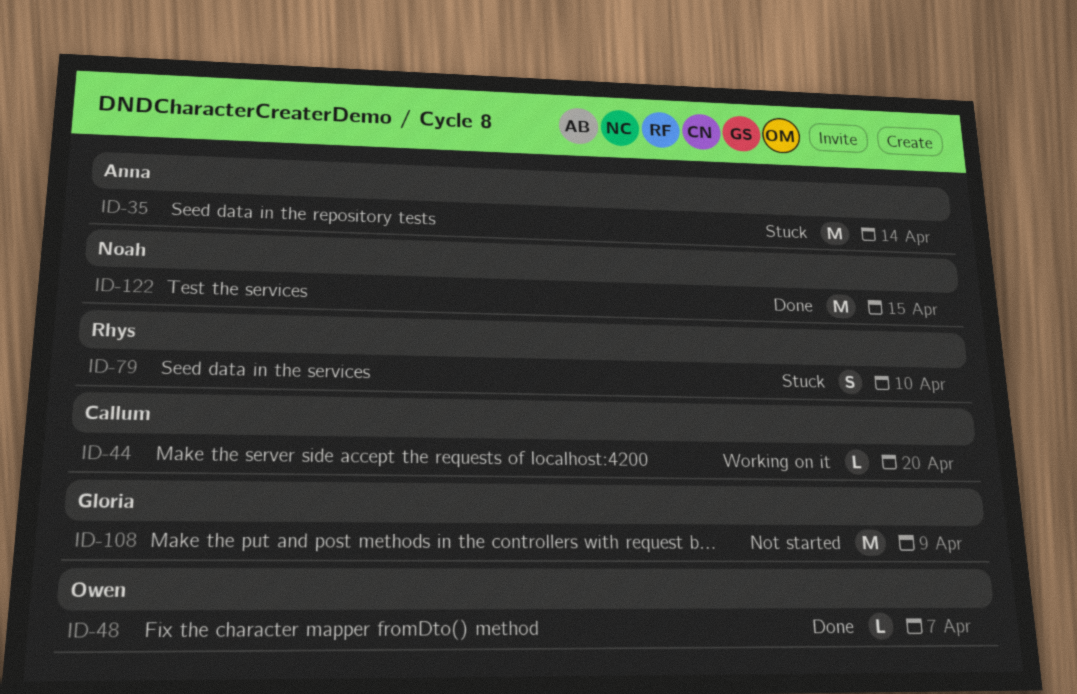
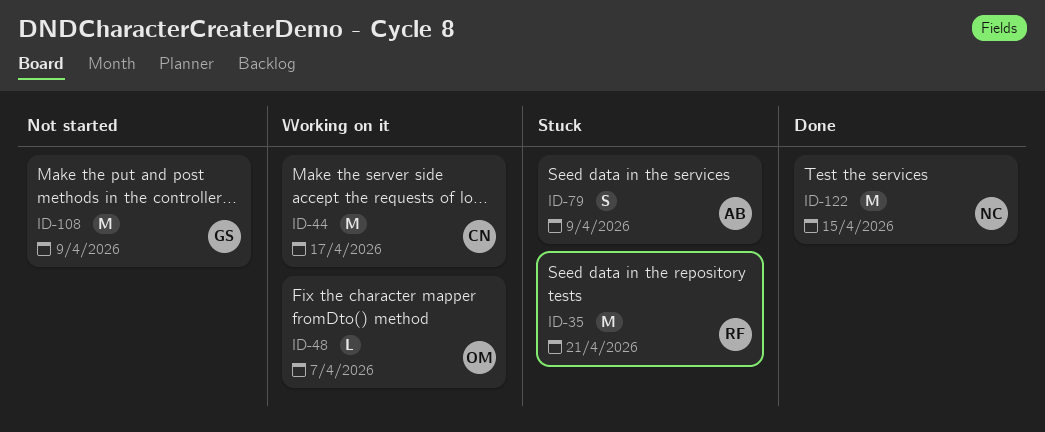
ID-35, owner: Anna -> Rhys
ID-35, due: Apr 14 -> Apr 21
ID-44, estimate: L -> M
ID-44, due: Apr 20 -> Apr 17
ID-48, status: Done -> Working on it
ID-79, owner: Rhys -> Anna
ID-79, due: Apr 10 -> Apr 9

